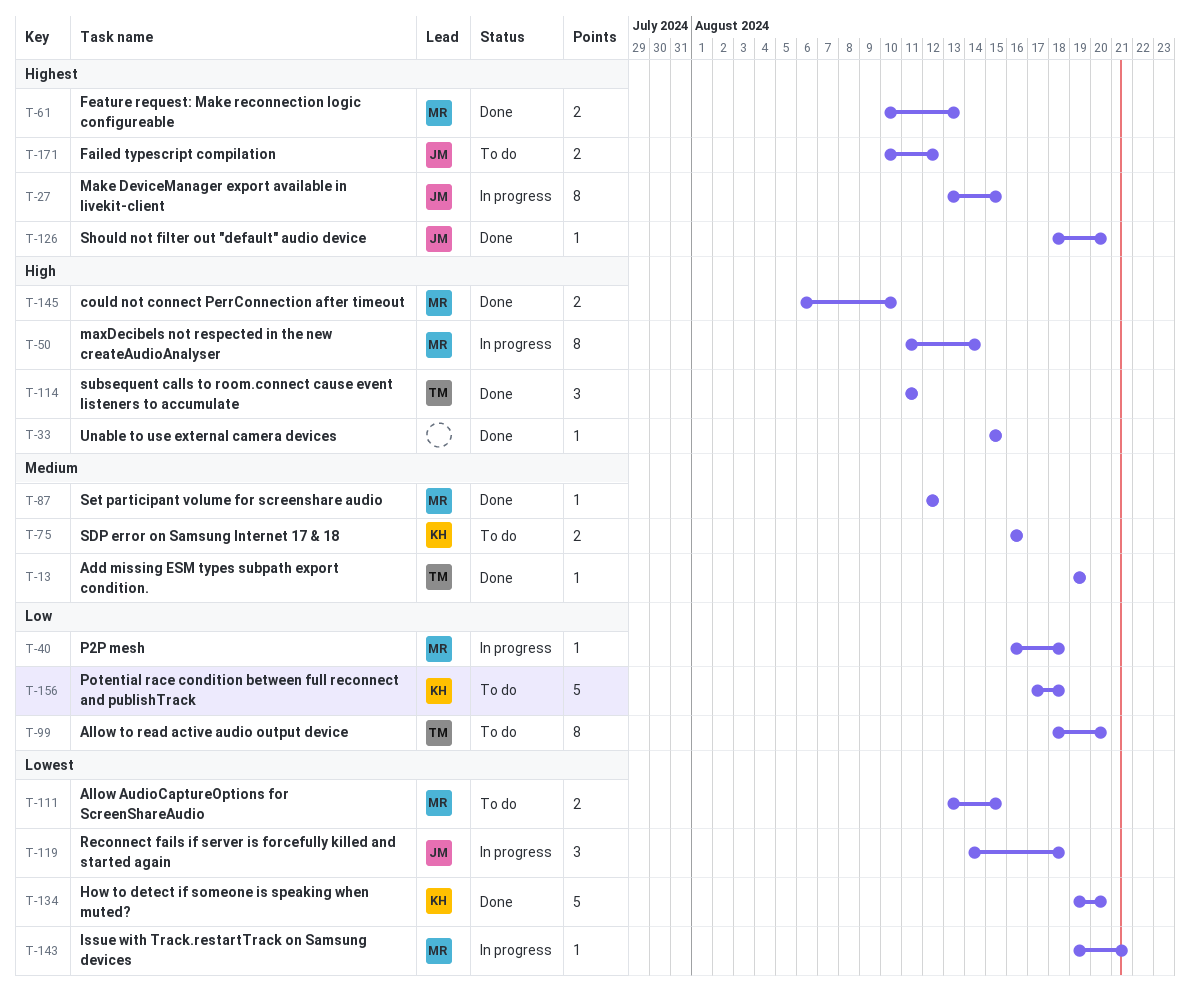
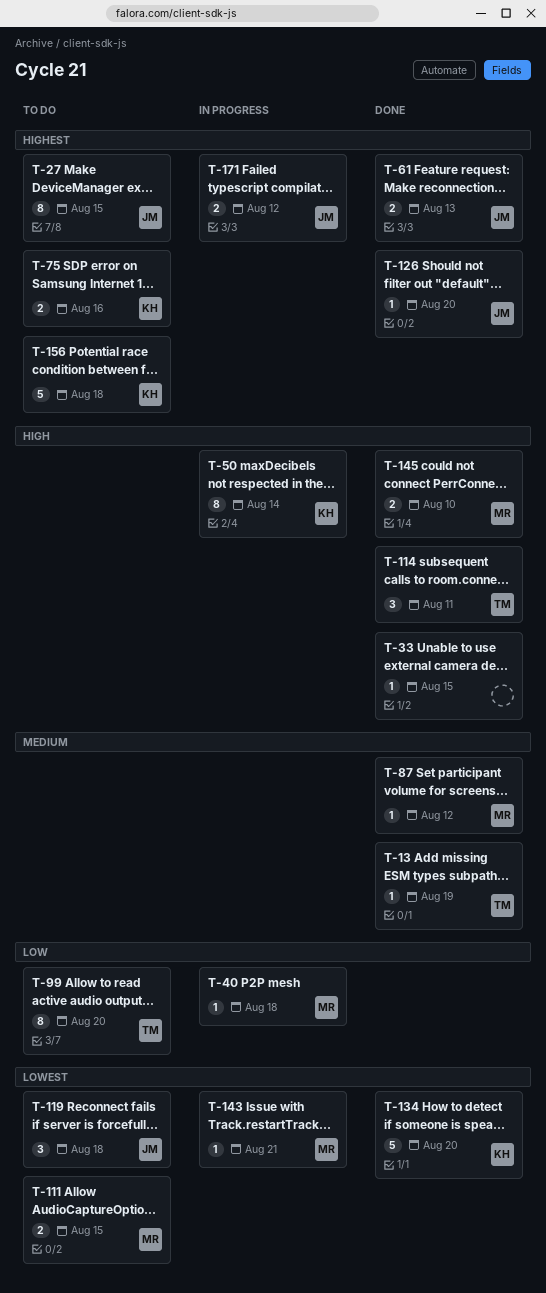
T-27, status: In progress -> To do
T-50, owner: MR -> KH
T-61, owner: MR -> JM
T-75, priority: Medium -> Highest
T-119, status: In progress -> To do
T-156, priority: Low -> Highest
T-171, status: To do -> In progress

